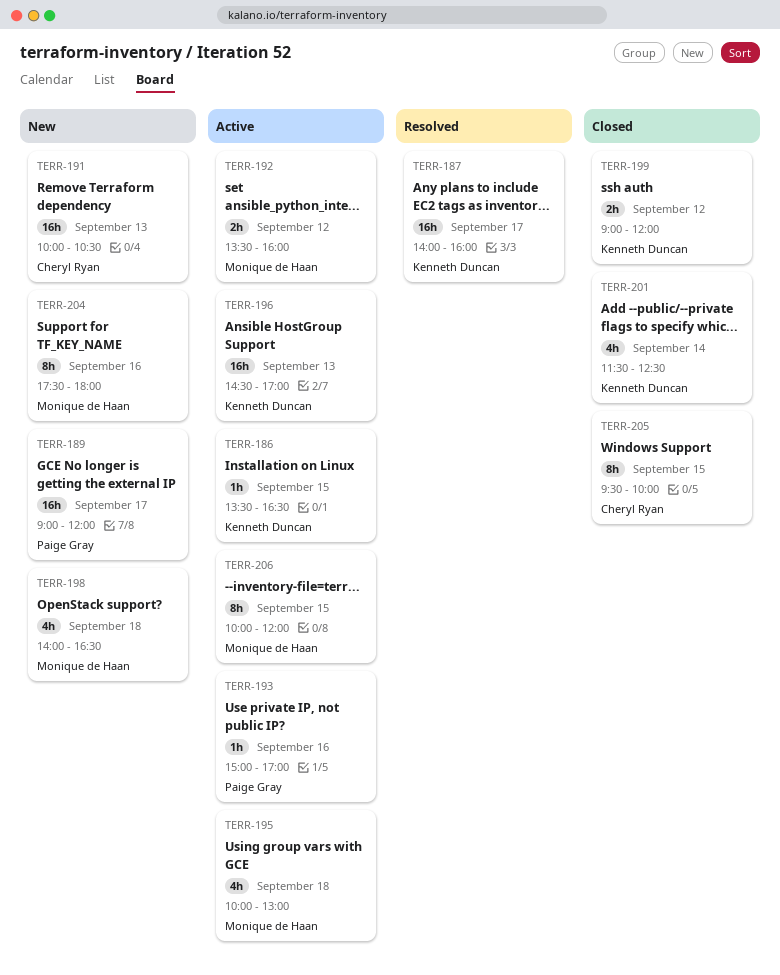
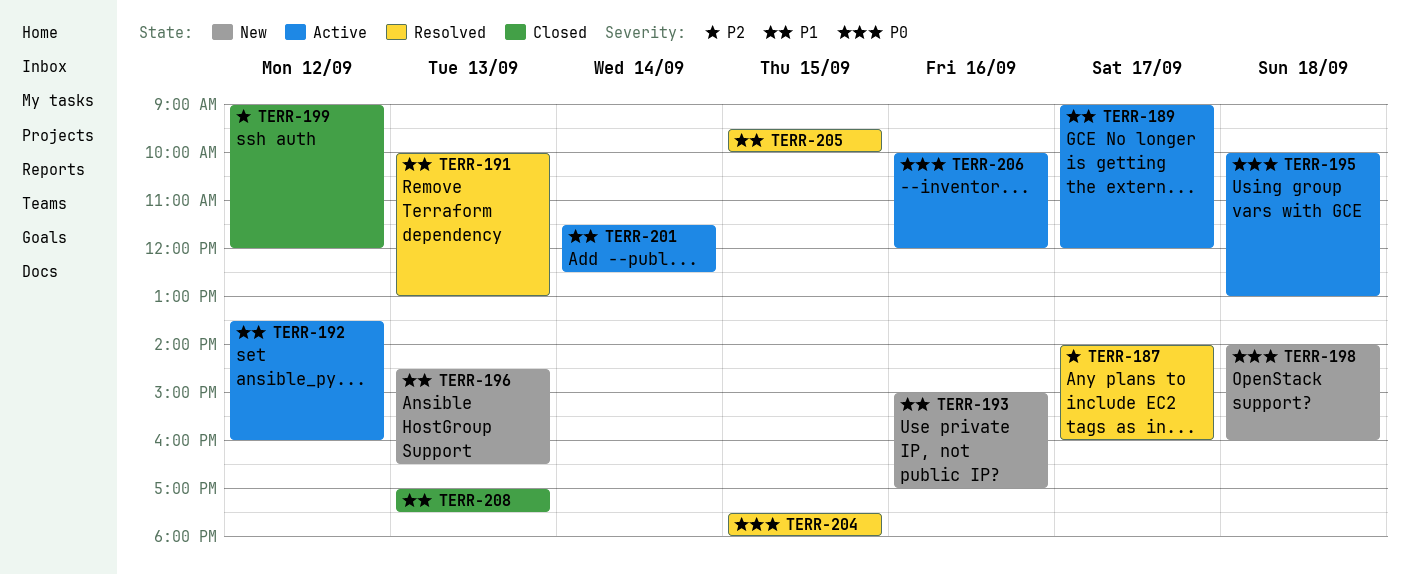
TERR-186: present -> none
TERR-189, status: New -> Active
TERR-191, status: New -> Resolved
TERR-191, ends: 10:30 -> 13:00
TERR-193, status: Active -> New
TERR-196, status: Active -> New
TERR-196, ends: 17:00 -> 16:30
TERR-198, ends: 16:30 -> 16:00
TERR-201, status: Closed -> Active
TERR-204, status: New -> Resolved
TERR-204, day: Sep 16 -> Sep 15
TERR-205, status: Closed -> Resolved
TERR-206, day: Sep 15 -> Sep 16
TERR-208: none -> present

